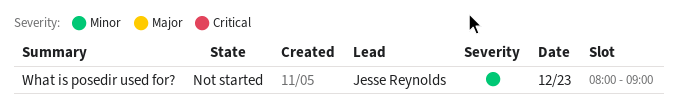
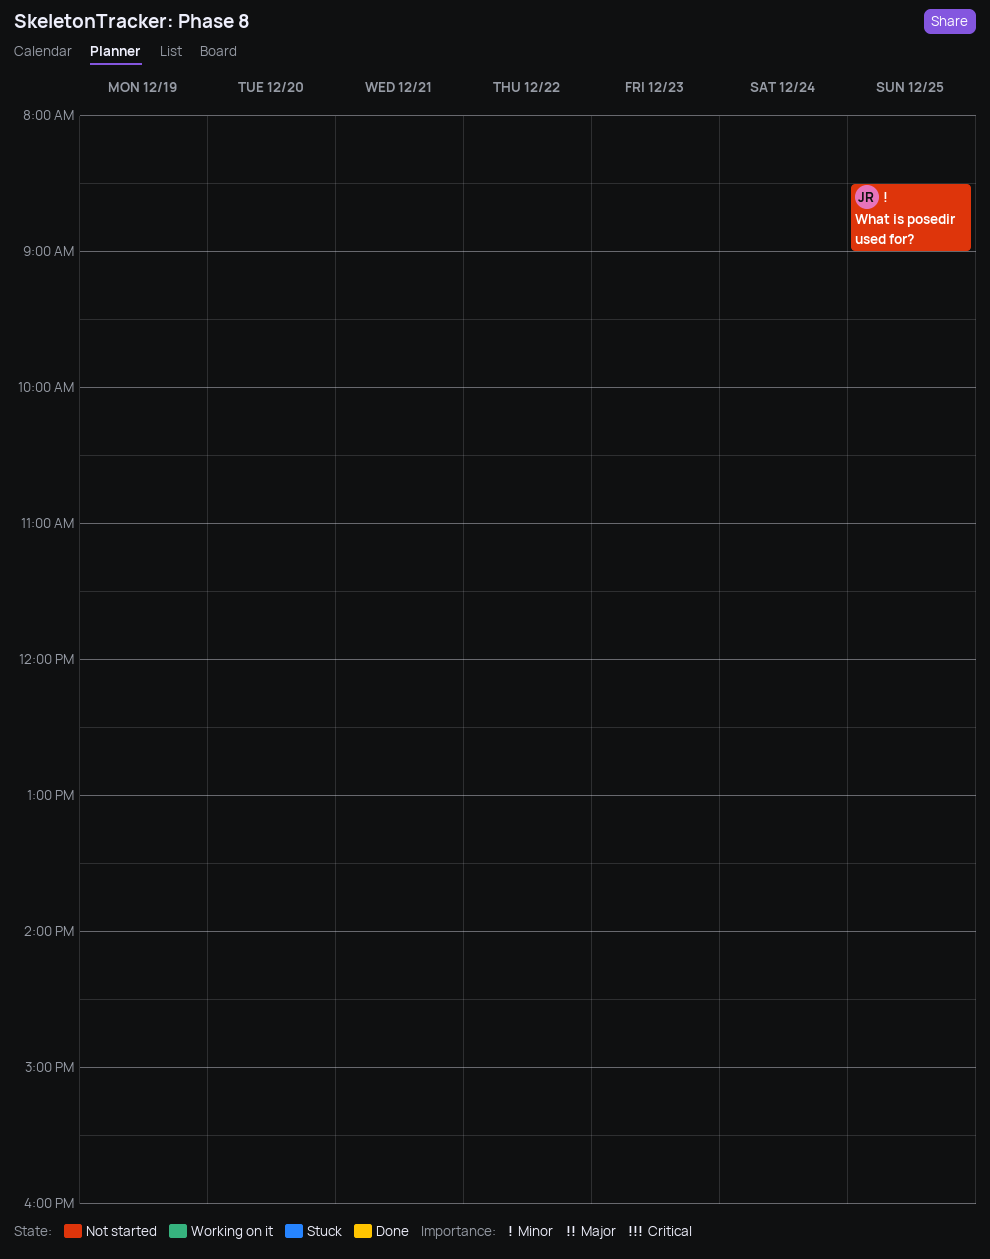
What is posedir used for?, day: Dec 23 -> Dec 25
What is posedir used for?, begins: 08:00 -> 08:30

